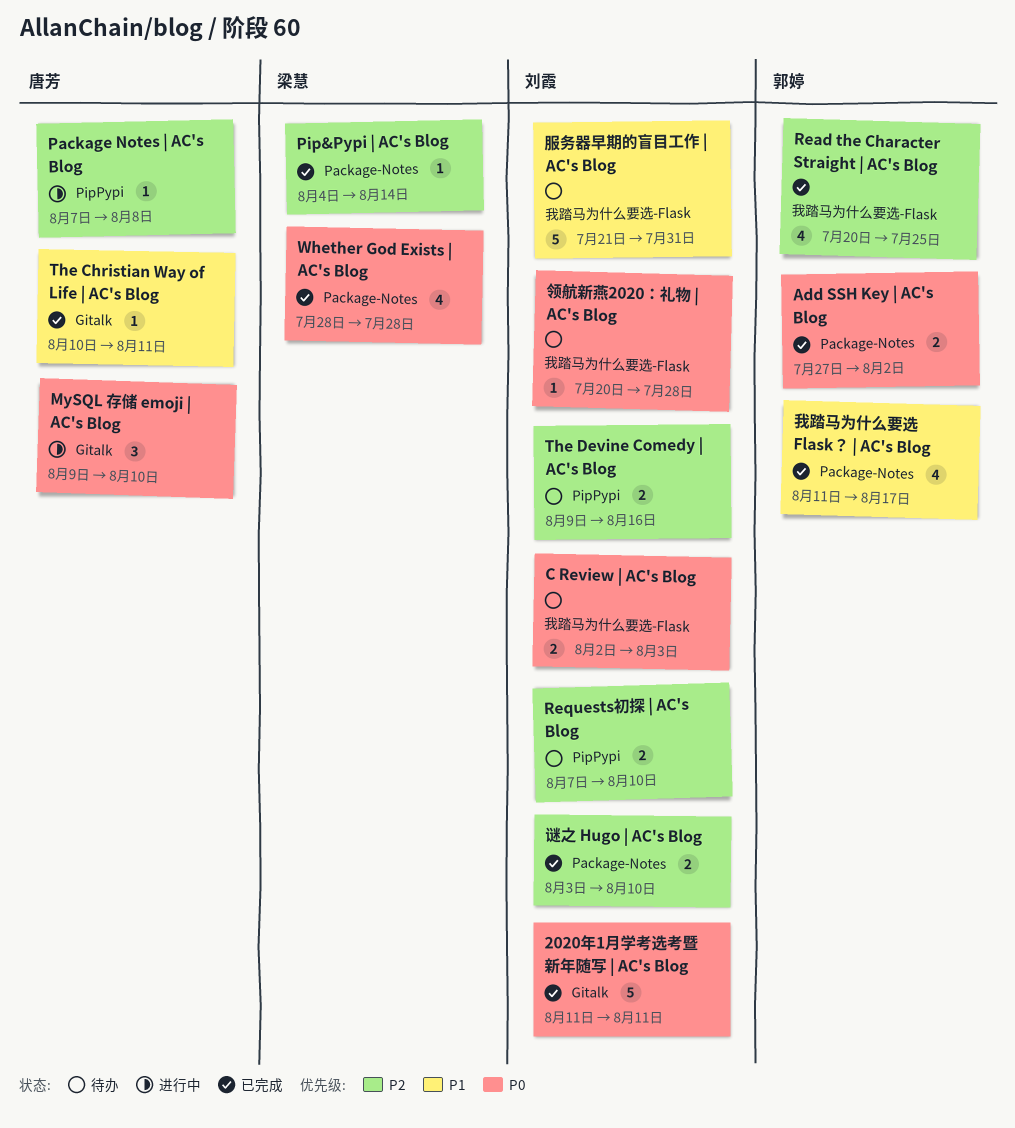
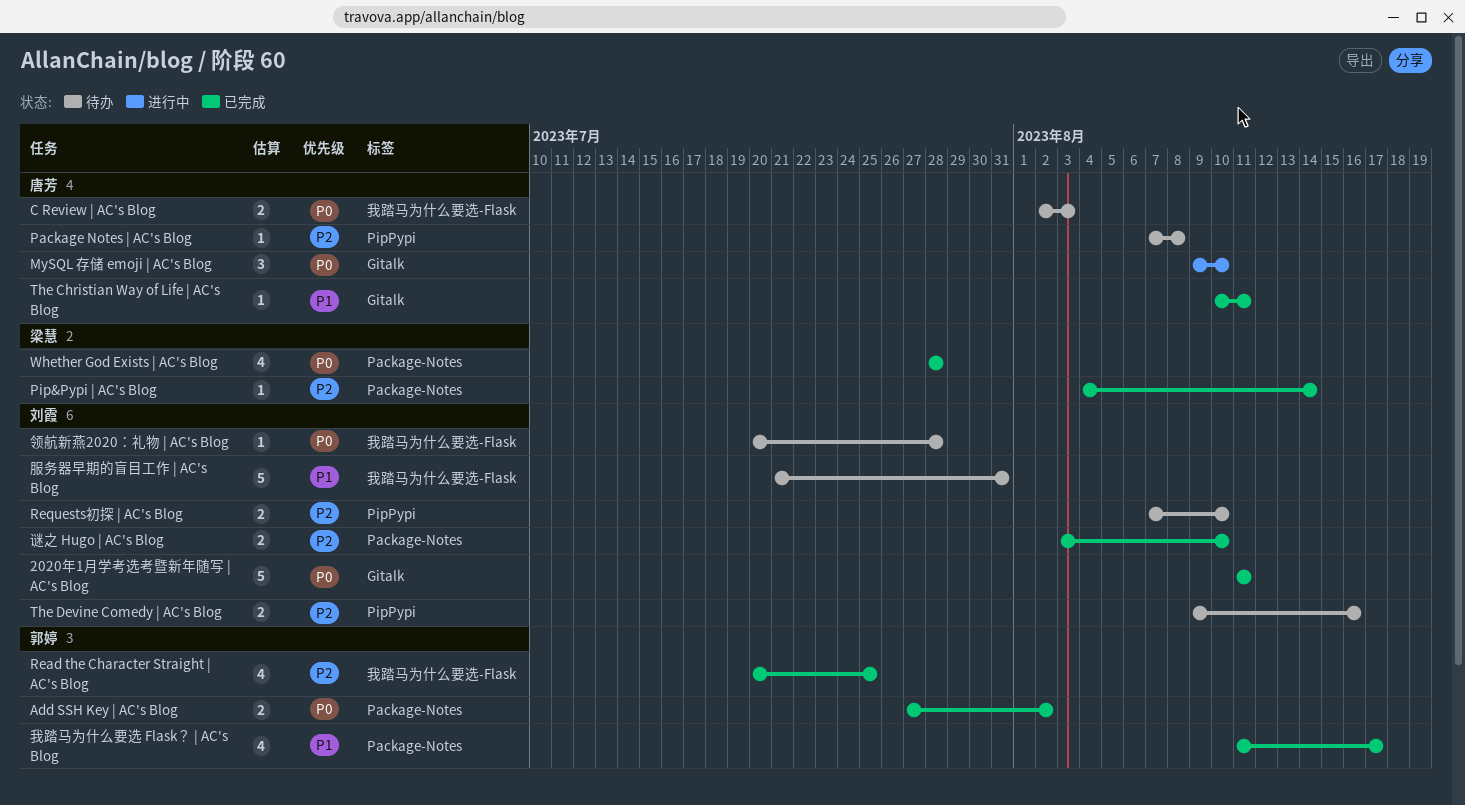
C Review | AC's Blog, owner: 刘霞 -> 唐芳
Package Notes | AC's Blog, status: 进行中 -> 待办

